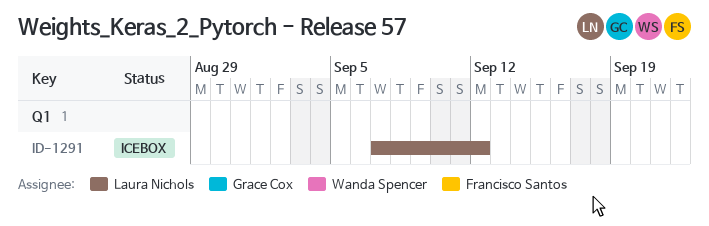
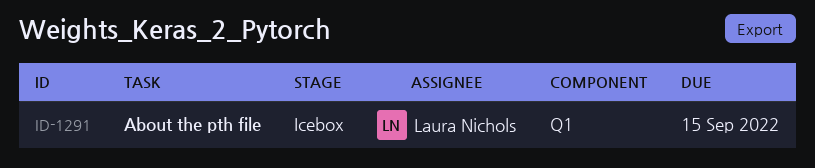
ID-1291, due: Sep 12 -> Sep 15

